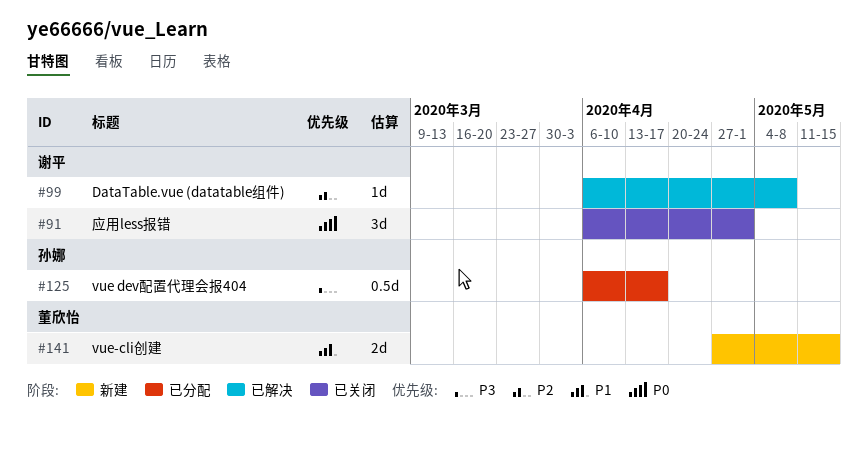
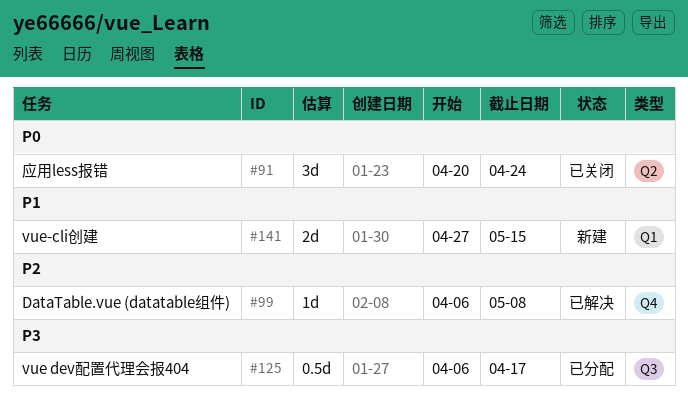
#91, start: Apr 6 -> Apr 20
#91, due: May 1 -> Apr 24

